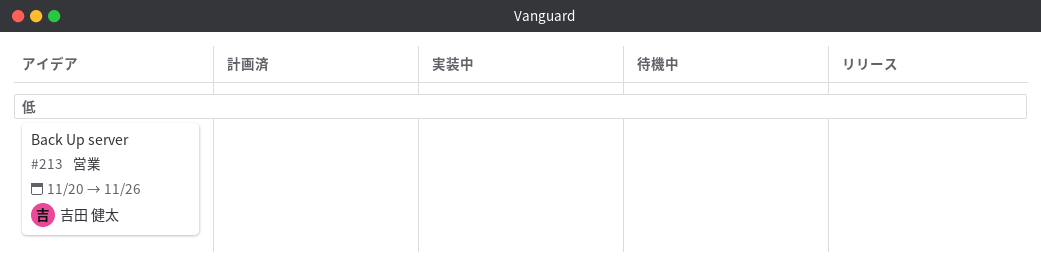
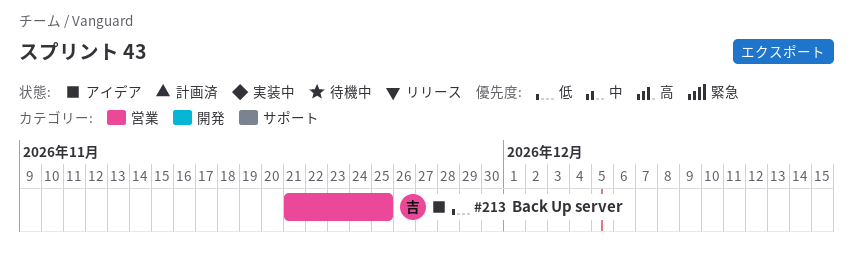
#213, start: Nov 20 -> Nov 21
#213, due: Nov 26 -> Nov 25

